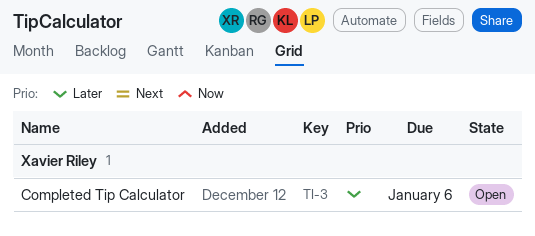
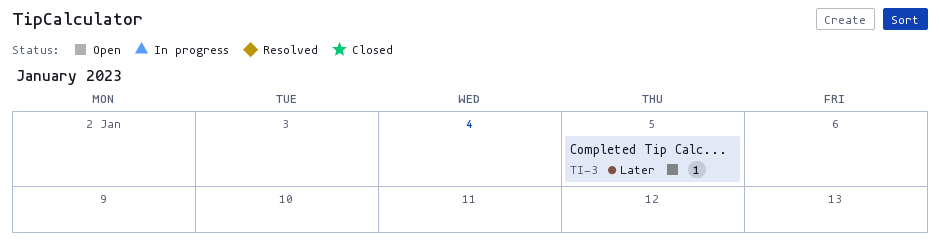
TI-3, due: Jan 6 -> Jan 5

